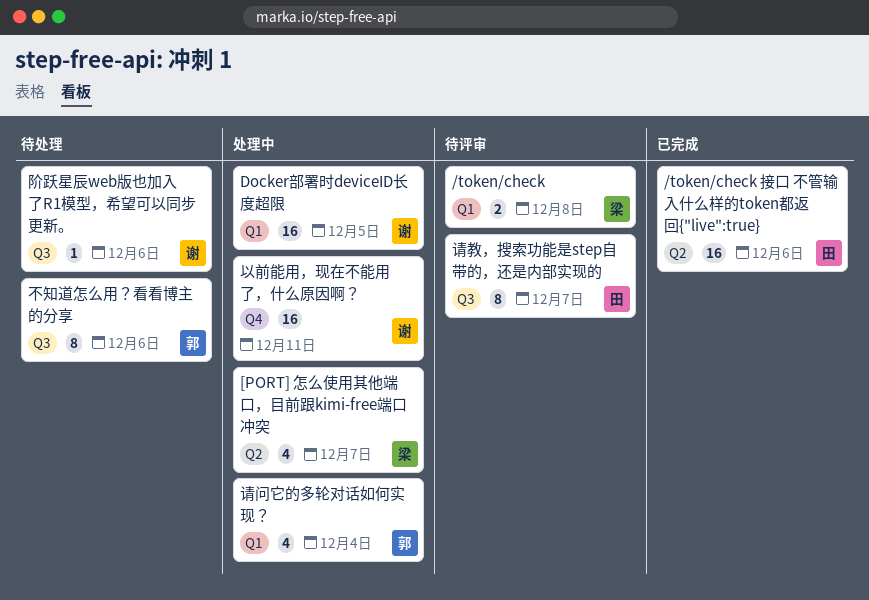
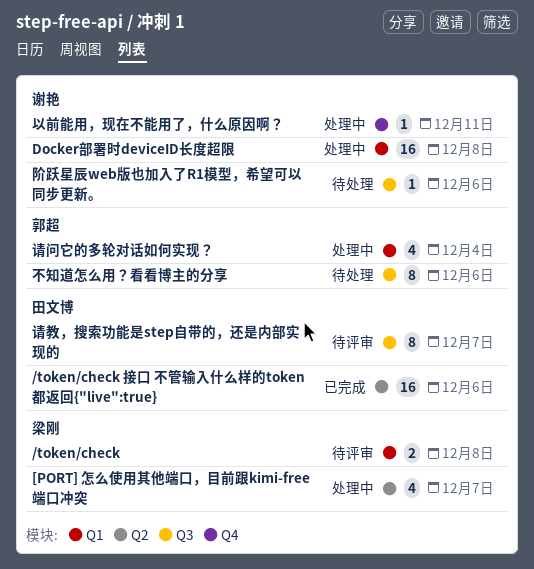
Docker部署时deviceID长度超限, due: Dec 5 -> Dec 8
以前能用，现在不能用了，什么原因啊？, estimate: 16 -> 1

